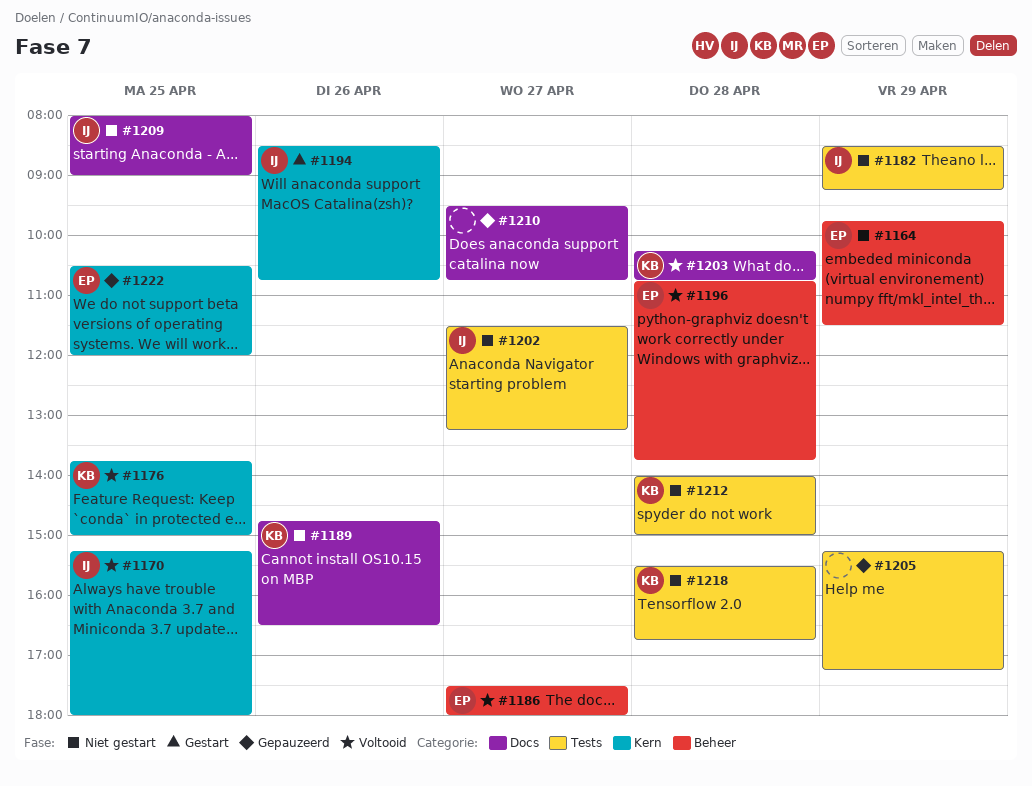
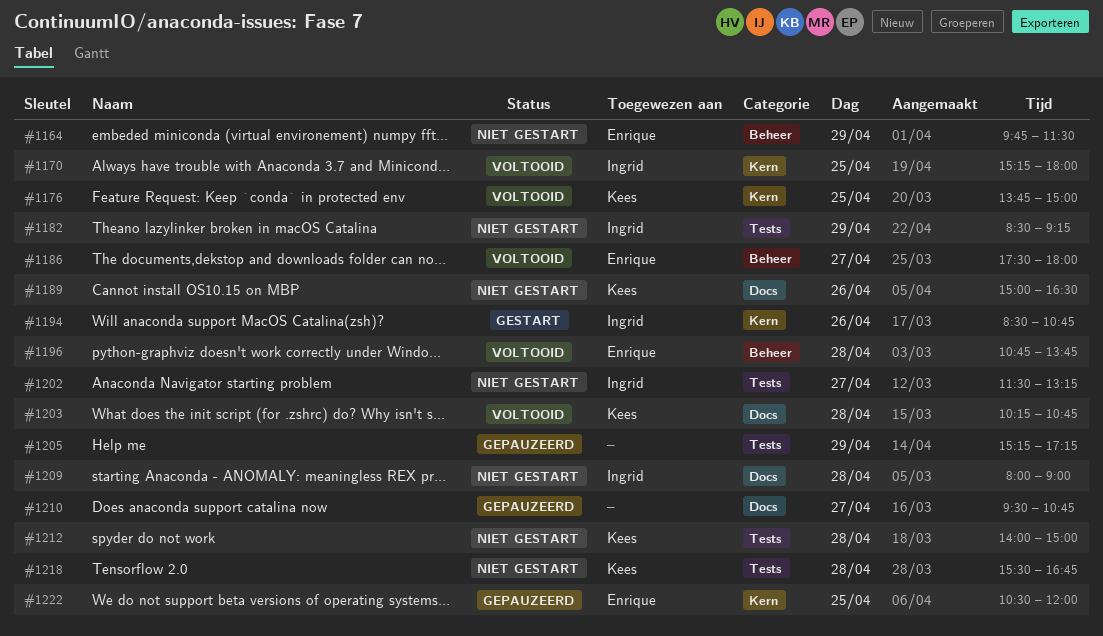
#1189, begins: 14:45 -> 15:00
#1209, day: Apr 25 -> Apr 28

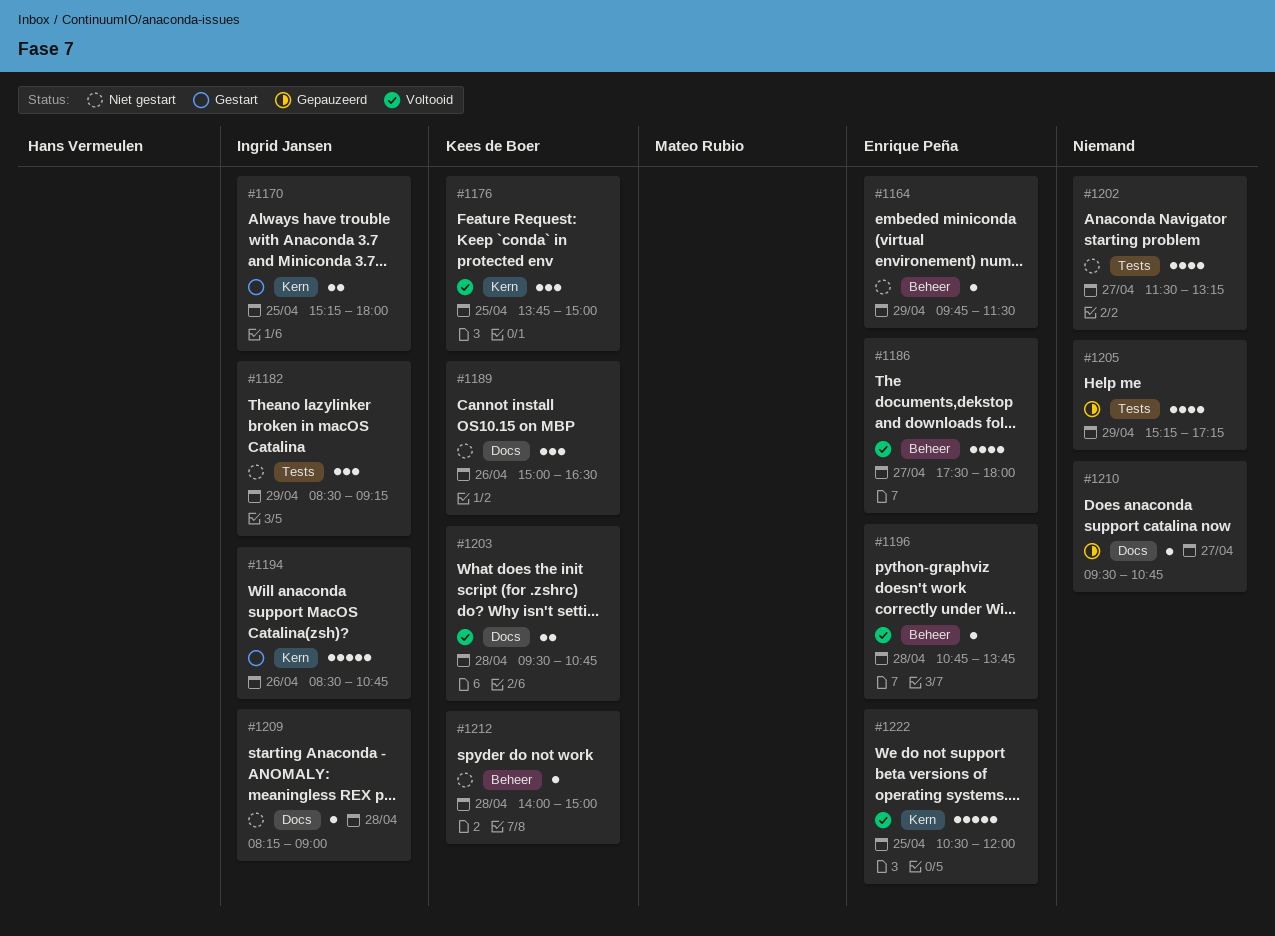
#1170, status: Voltooid -> Gestart
#1202, owner: Ingrid Jansen -> none
#1203, begins: 10:15 -> 09:30
#1209, begins: 08:00 -> 08:15
#1212, label: Tests -> Beheer
#1218: present -> none
#1222, status: Gepauzeerd -> Voltooid

